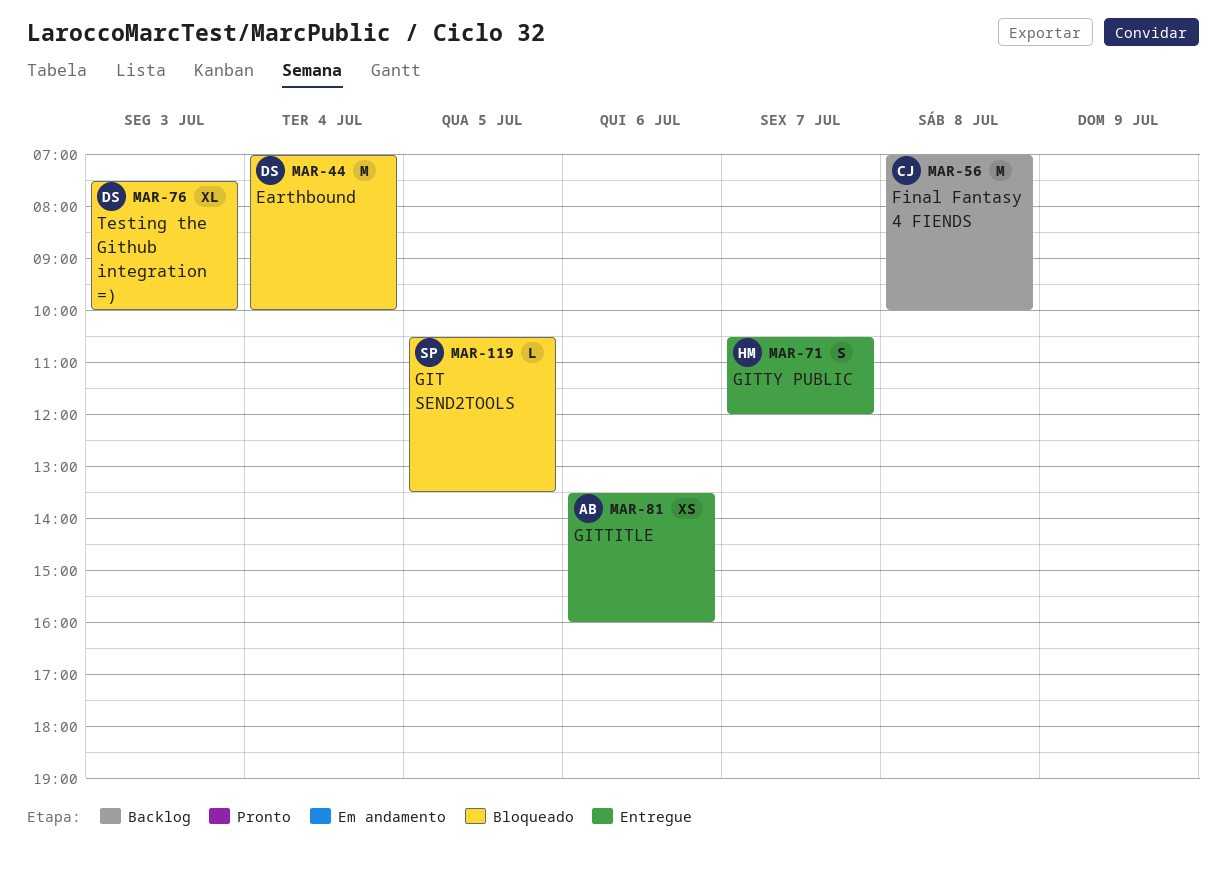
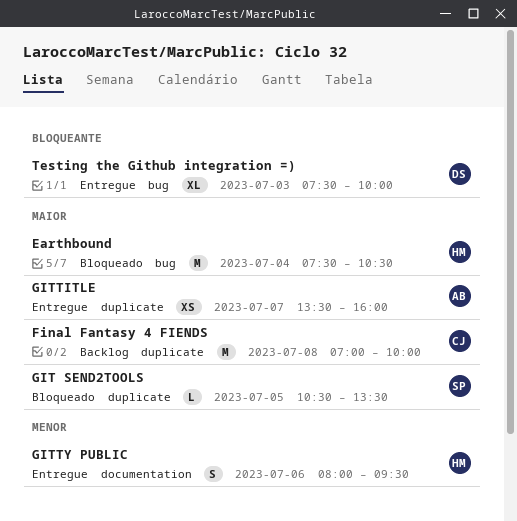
Earthbound, owner: DS -> HM
Earthbound, begins: 07:00 -> 07:30
Earthbound, ends: 10:00 -> 10:30
GITTITLE, day: Jul 6 -> Jul 7
GITTY PUBLIC, day: Jul 7 -> Jul 6
GITTY PUBLIC, begins: 10:30 -> 08:00
GITTY PUBLIC, ends: 12:00 -> 09:30
Testing the Github integration =), status: Bloqueado -> Entregue

